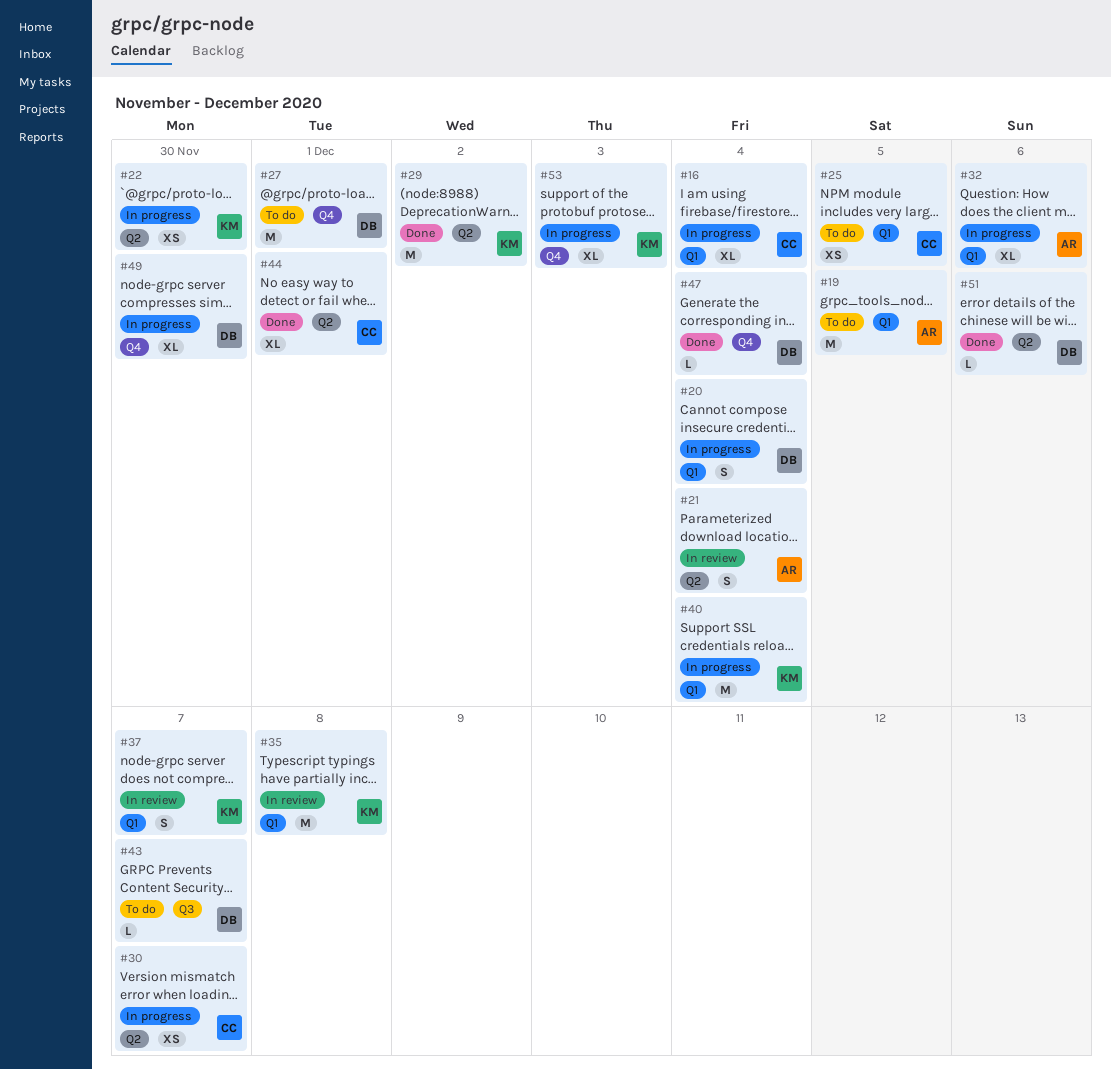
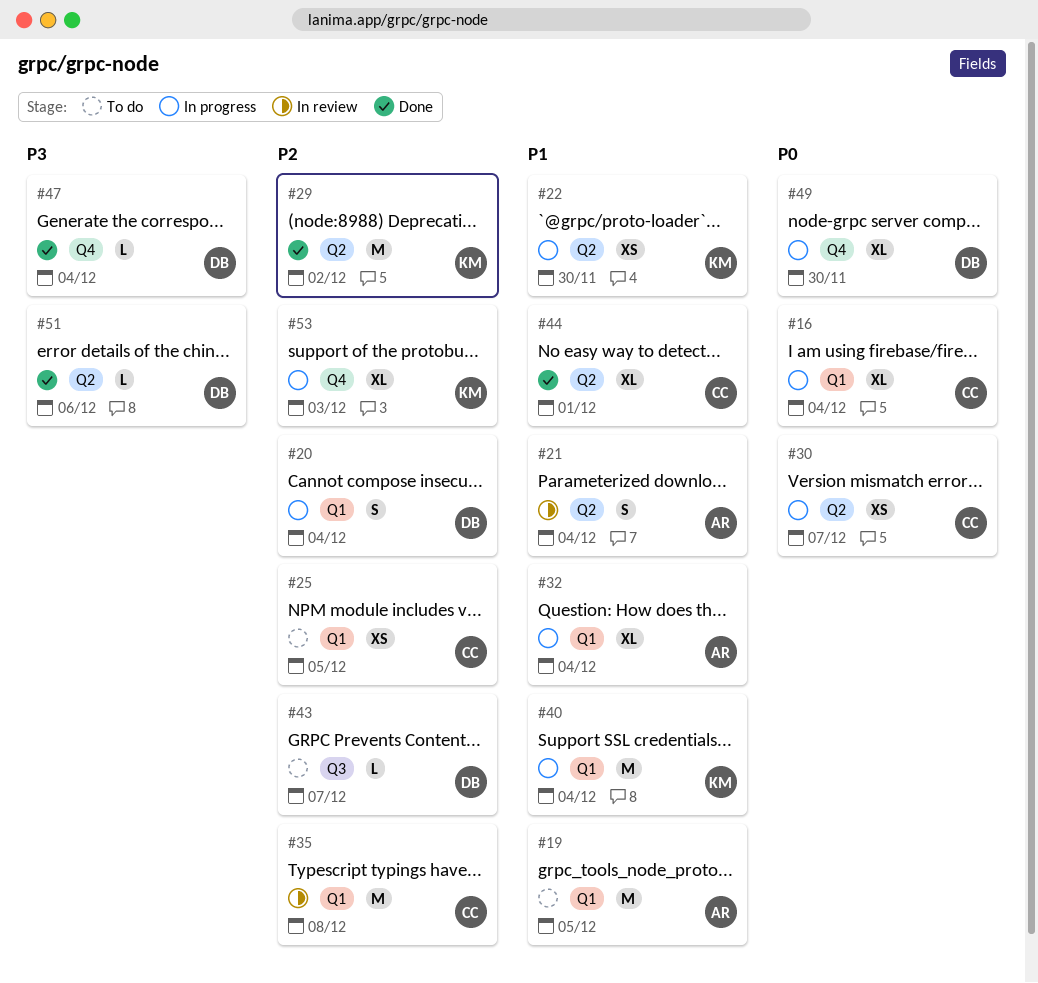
#27: present -> none
#32, due: Dec 6 -> Dec 4
#35, owner: KM -> CC
#37: present -> none

